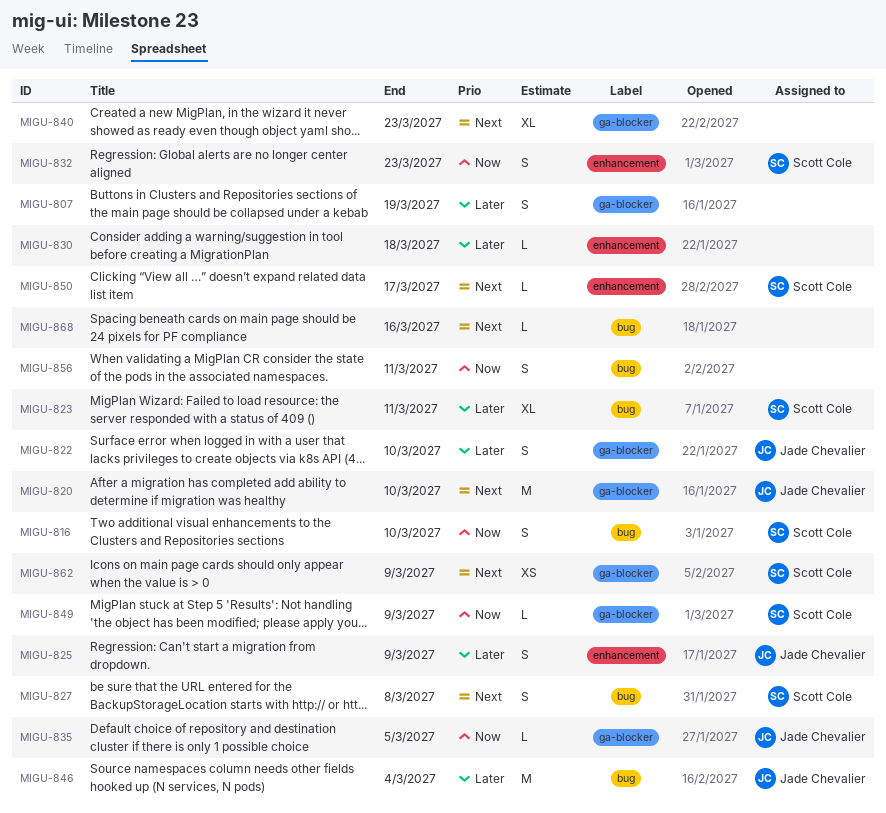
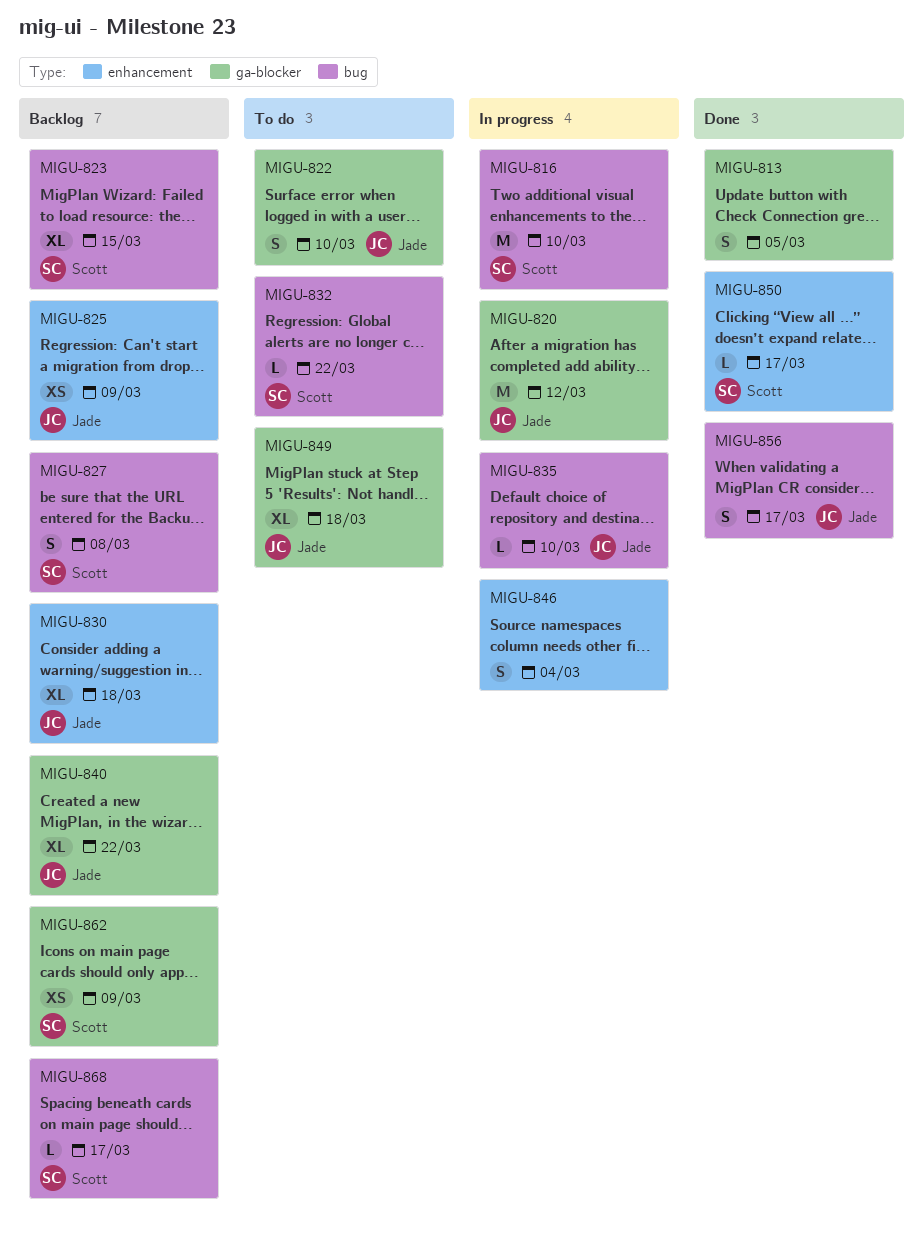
MIGU-807: present -> none
MIGU-813: none -> present
MIGU-816, estimate: S -> M
MIGU-820, due: Mar 10 -> Mar 12
MIGU-823, due: Mar 11 -> Mar 15
MIGU-825, estimate: S -> XS
MIGU-830, owner: none -> Jade Chevalier
MIGU-830, estimate: L -> XL
MIGU-832, label: enhancement -> bug
MIGU-832, estimate: S -> L
MIGU-832, due: Mar 23 -> Mar 22
MIGU-835, label: ga-blocker -> bug
MIGU-835, due: Mar 5 -> Mar 10
MIGU-840, owner: none -> Jade Chevalier
MIGU-840, due: Mar 23 -> Mar 22
MIGU-846, owner: Jade Chevalier -> none
MIGU-846, label: bug -> enhancement
MIGU-846, estimate: M -> S
MIGU-849, owner: Scott Cole -> Jade Chevalier
MIGU-849, estimate: L -> XL
MIGU-849, due: Mar 9 -> Mar 18
MIGU-856, owner: none -> Jade Chevalier
MIGU-856, due: Mar 11 -> Mar 17
MIGU-868, owner: none -> Scott Cole
MIGU-868, due: Mar 16 -> Mar 17

